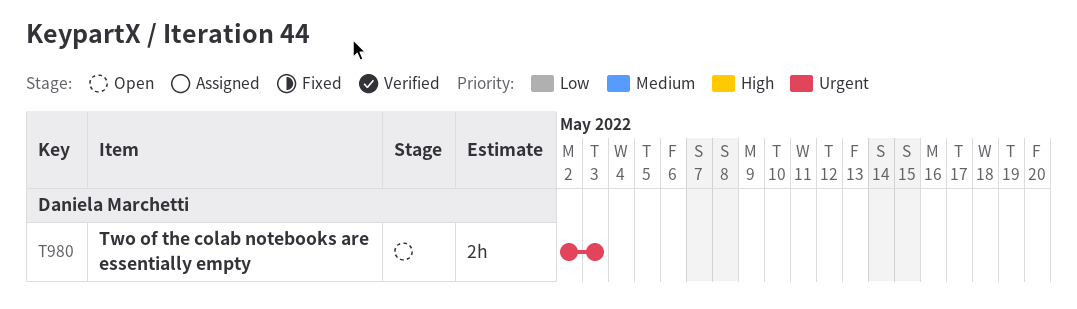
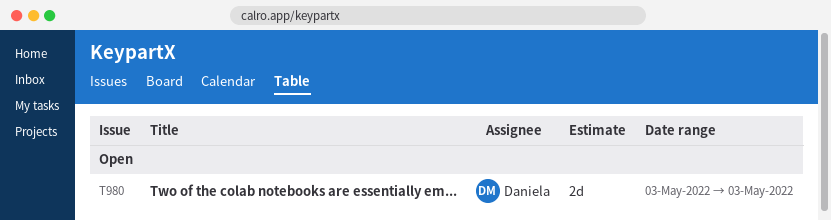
T980, estimate: 2h -> 2d
T980, start: May 2 -> May 3

